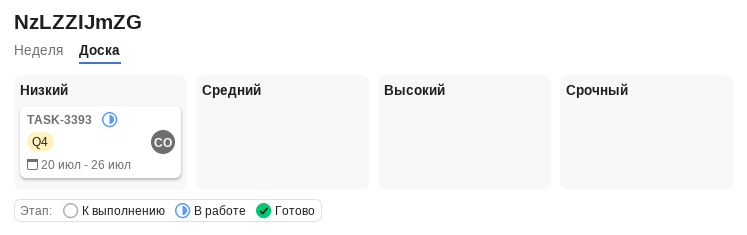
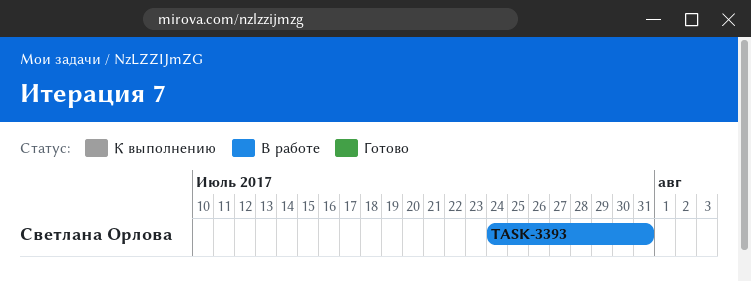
TASK-3393, start: Jul 20 -> Jul 24
TASK-3393, due: Jul 26 -> Jul 31

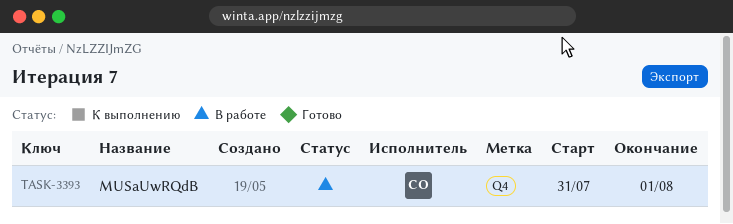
TASK-3393, start: Jul 24 -> Jul 31
TASK-3393, due: Jul 31 -> Aug 1

